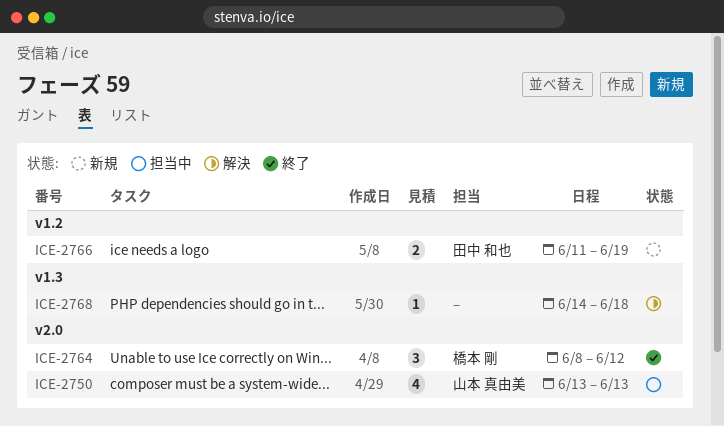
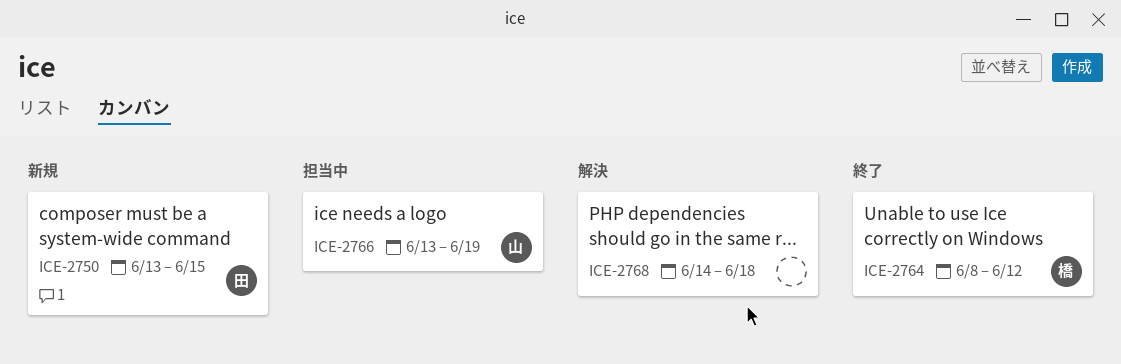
ICE-2750, status: 担当中 -> 新規
ICE-2750, owner: 山本 真由美 -> 田中 和也
ICE-2750, due: Jun 13 -> Jun 15
ICE-2766, status: 新規 -> 担当中
ICE-2766, owner: 田中 和也 -> 山本 真由美
ICE-2766, start: Jun 11 -> Jun 13

